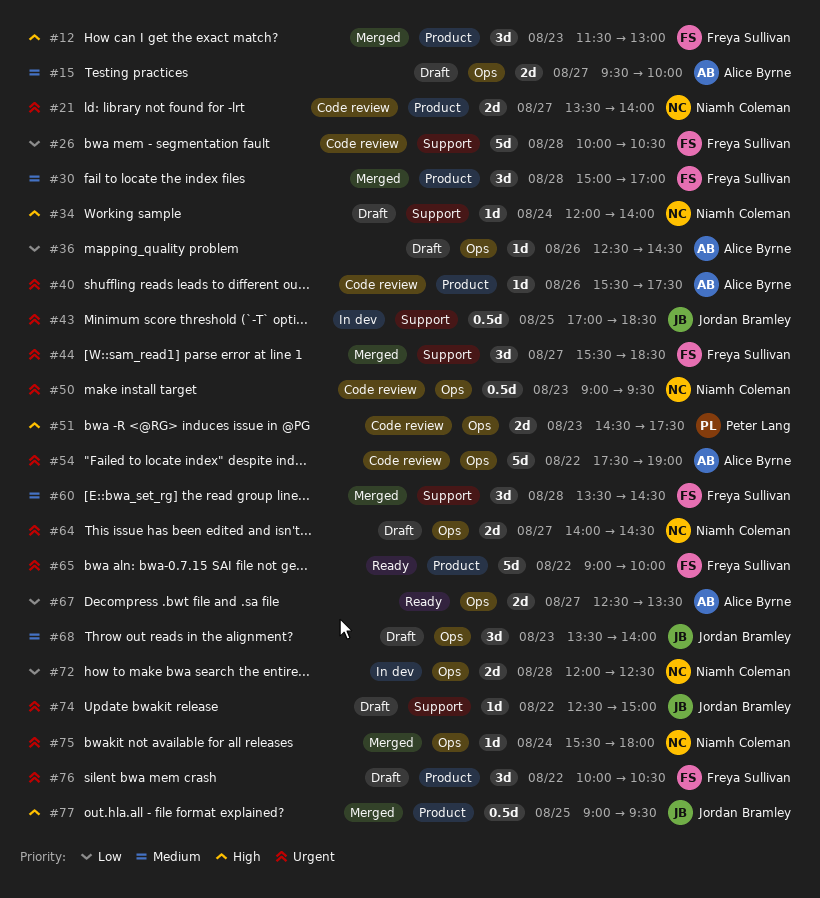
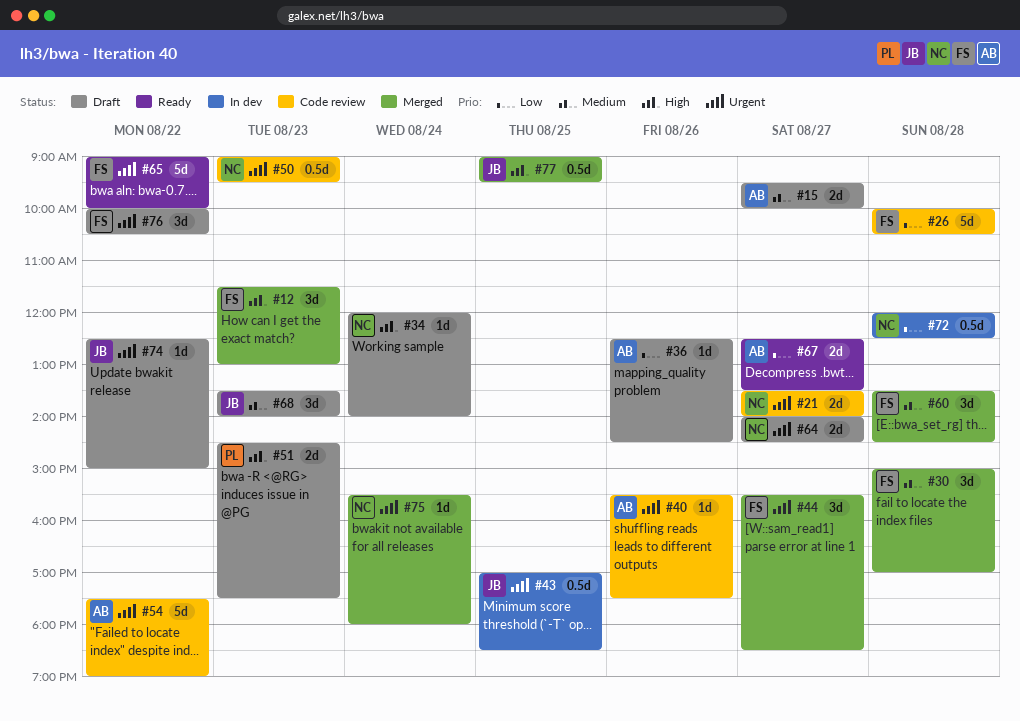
#51, status: Code review -> Draft
#72, estimate: 2d -> 0.5d

